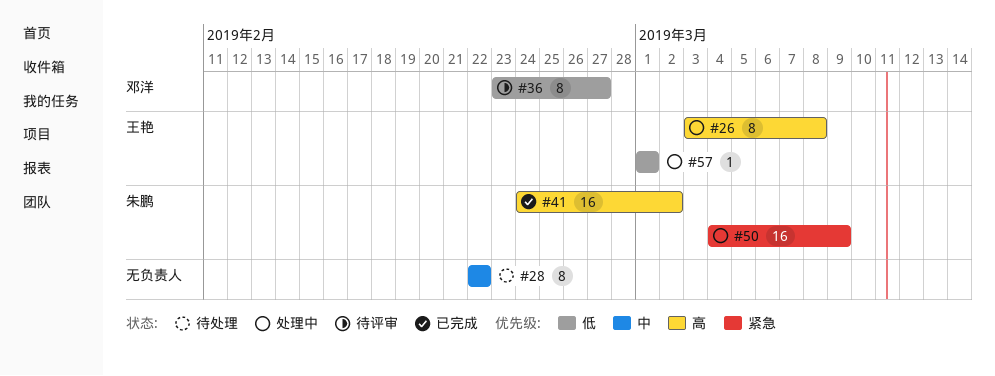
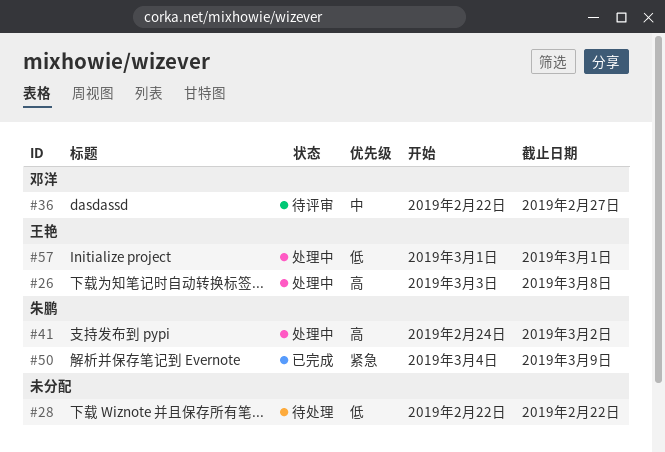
#28, priority: 中 -> 低
#36, priority: 低 -> 中
#36, start: Feb 23 -> Feb 22
#41, status: 已完成 -> 处理中
#50, status: 处理中 -> 已完成

